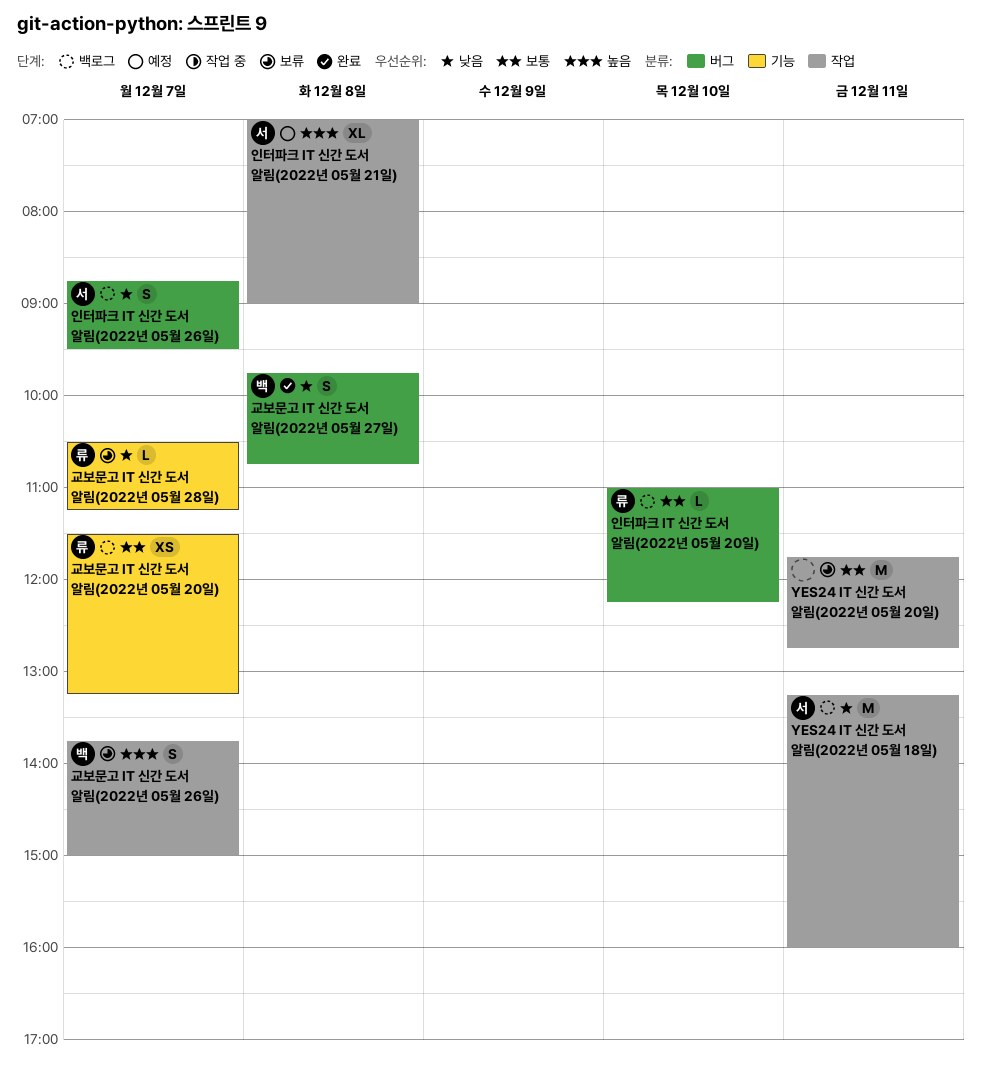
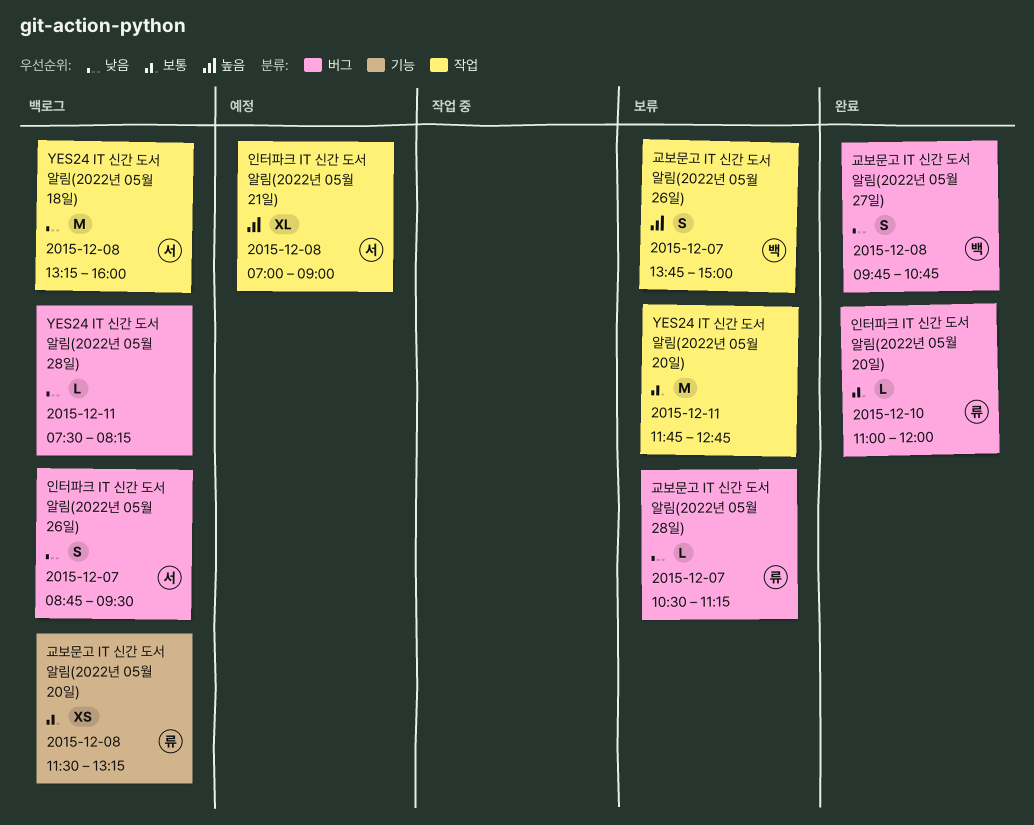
YES24 IT 신간 도서 알림(2022년 05월 18일), day: Dec 11 -> Dec 8
YES24 IT 신간 도서 알림(2022년 05월 28일): none -> present
교보문고 IT 신간 도서 알림(2022년 05월 20일), day: Dec 7 -> Dec 8
교보문고 IT 신간 도서 알림(2022년 05월 28일), label: 기능 -> 버그
인터파크 IT 신간 도서 알림(2022년 05월 20일), status: 백로그 -> 완료
인터파크 IT 신간 도서 알림(2022년 05월 20일), ends: 12:15 -> 12:00

